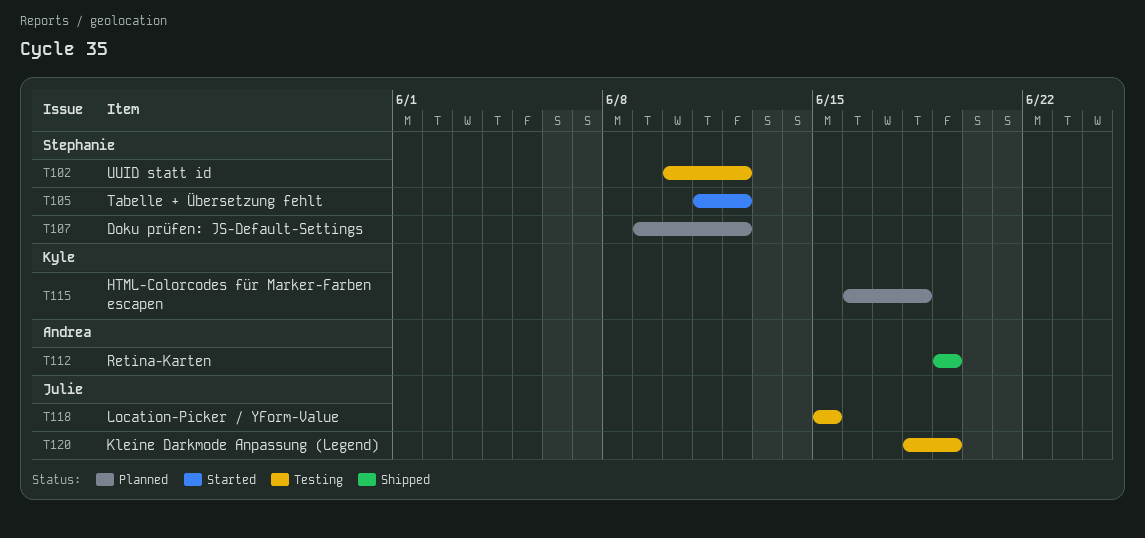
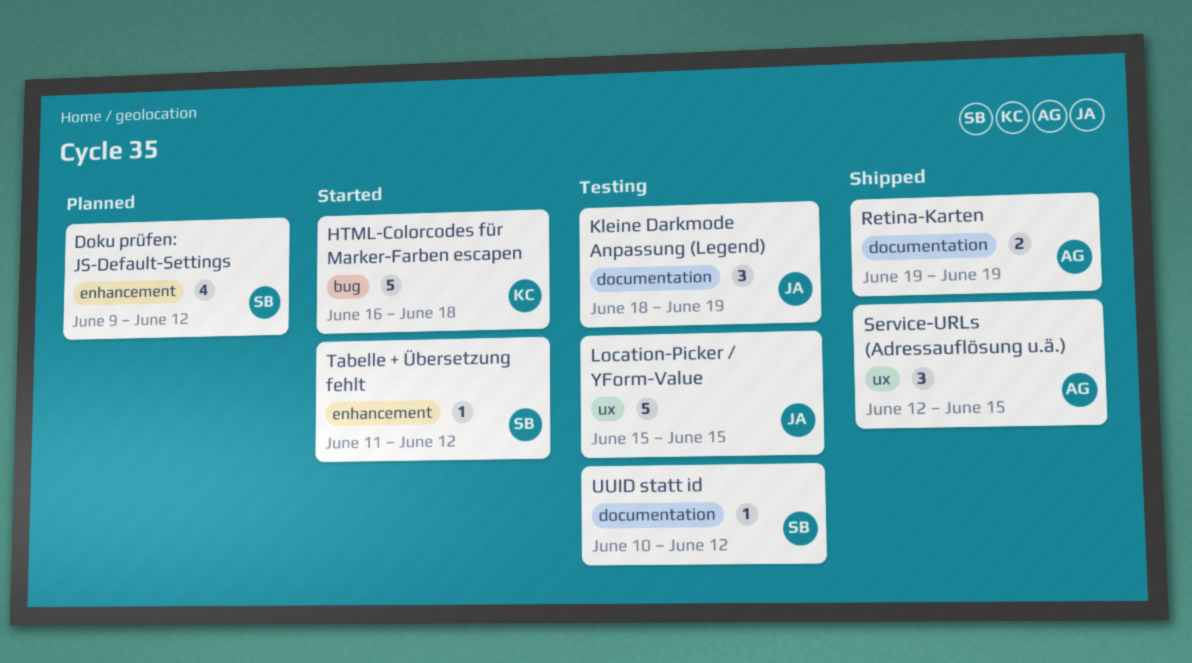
HTML-Colorcodes für Marker-Farben escapen, status: Planned -> Started
Service-URLs (Adressauflösung u.ä.): none -> present

